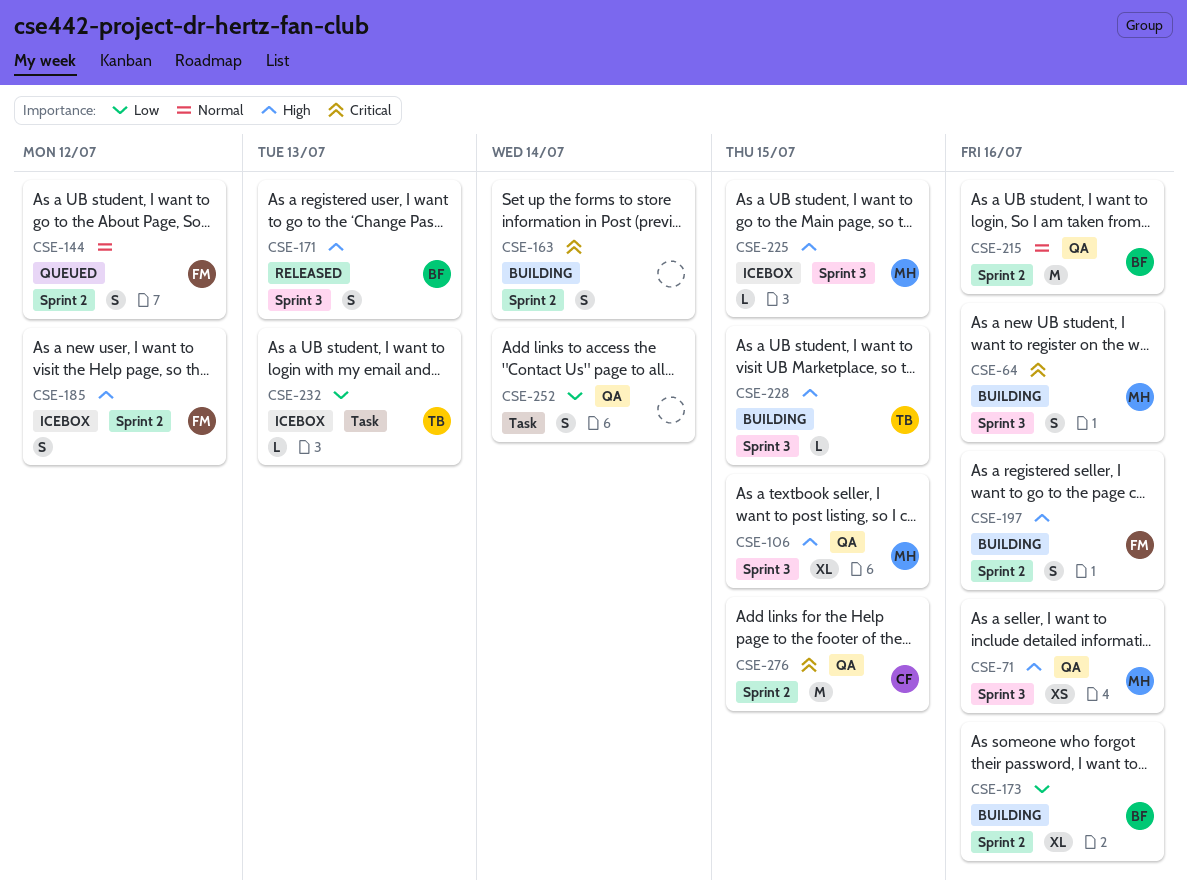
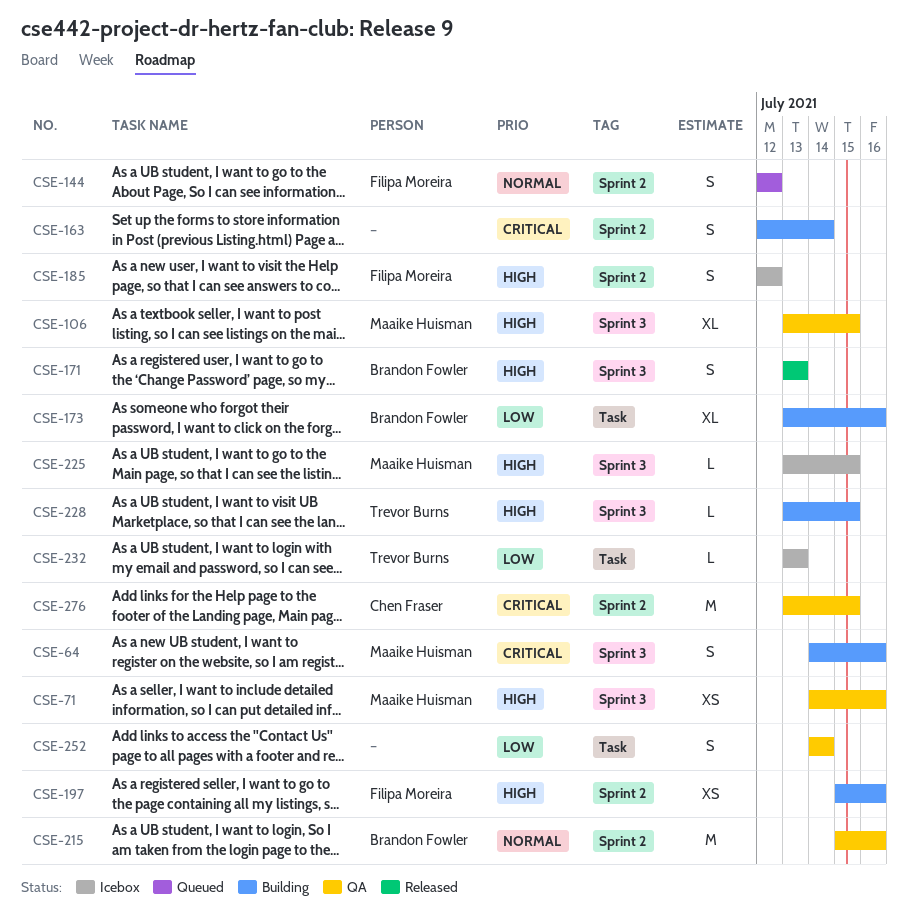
CSE-173, label: Sprint 2 -> Task
CSE-197, estimate: S -> XS

